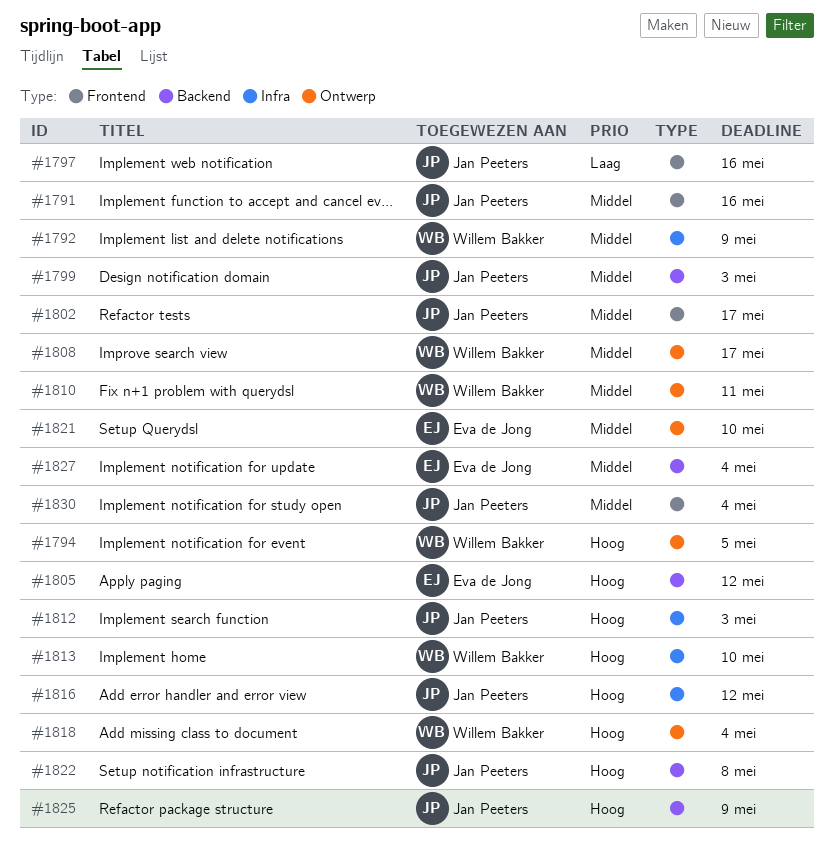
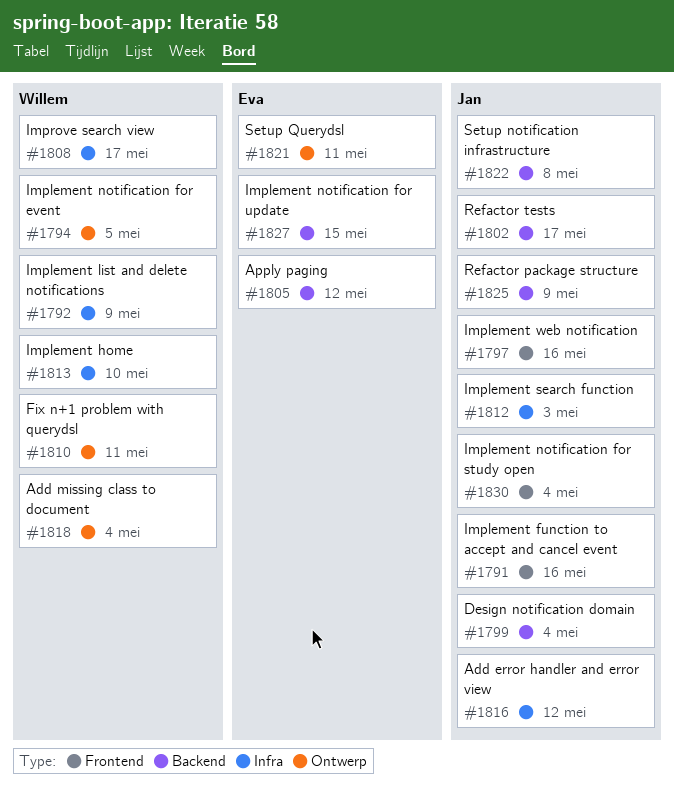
#1799, due: May 3 -> May 4
#1802, label: Frontend -> Backend
#1808, label: Ontwerp -> Infra
#1821, due: May 10 -> May 11
#1827, due: May 4 -> May 15

